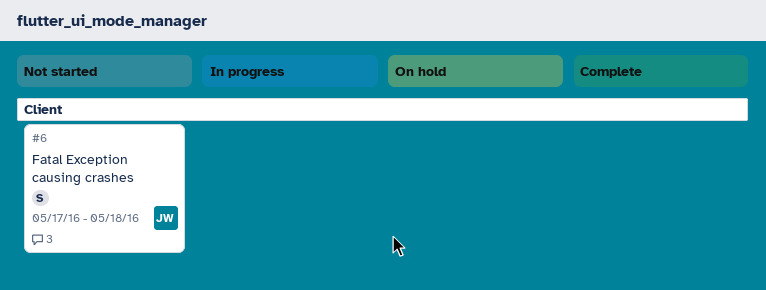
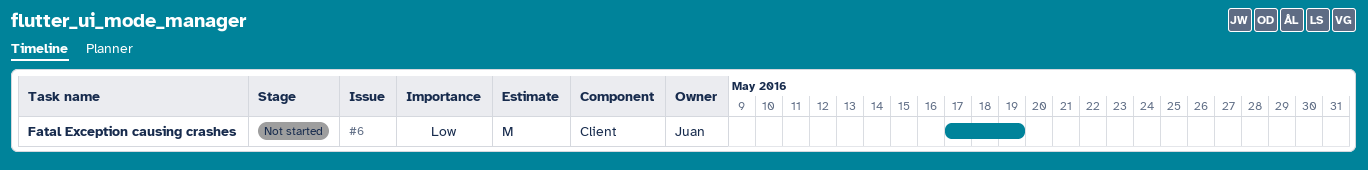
#6, estimate: S -> M
#6, due: May 18 -> May 19

